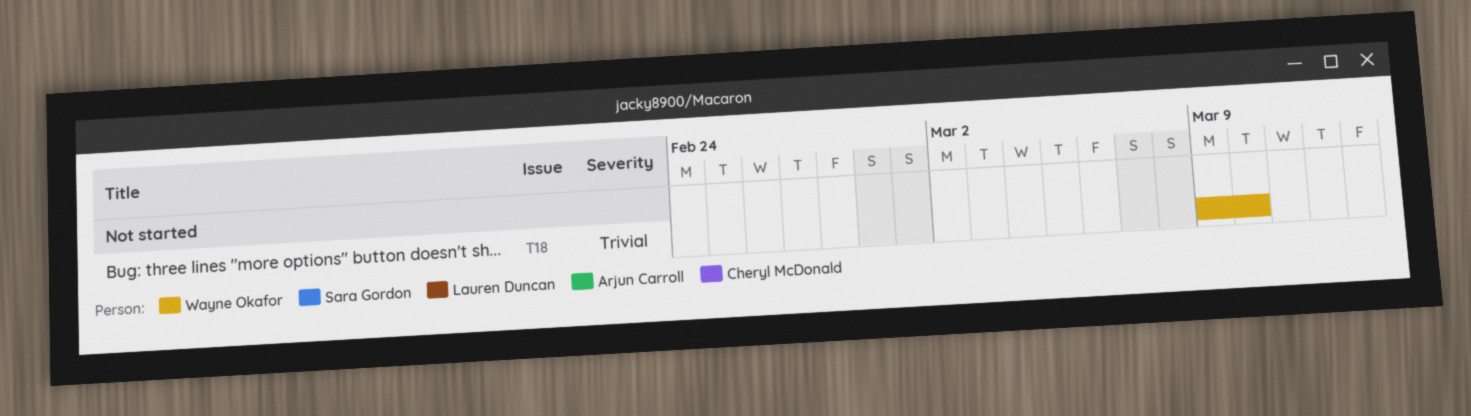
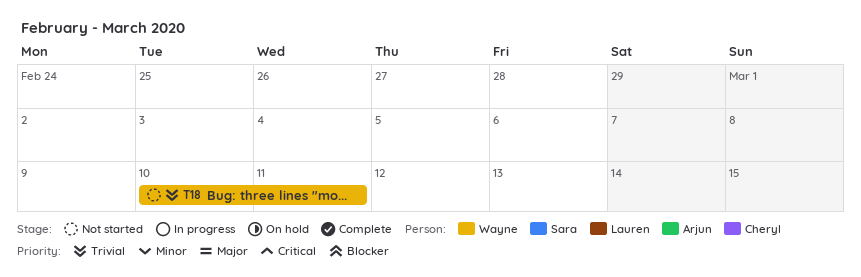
T18, start: Mar 9 -> Mar 10
T18, due: Mar 10 -> Mar 11

